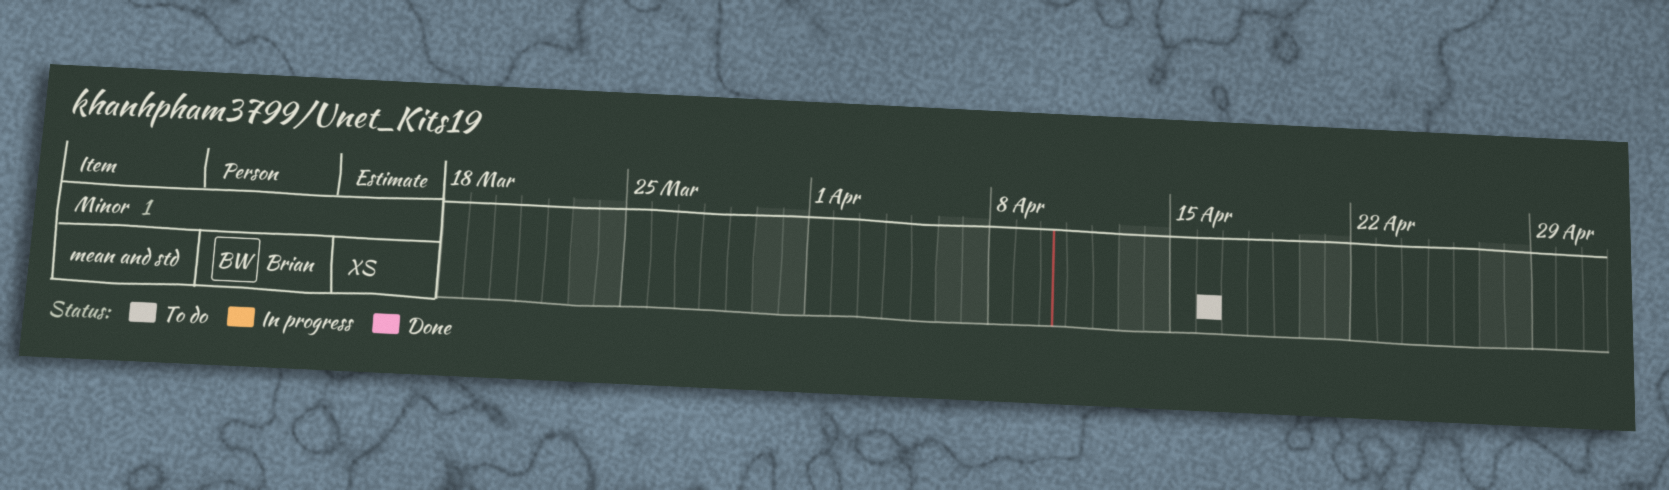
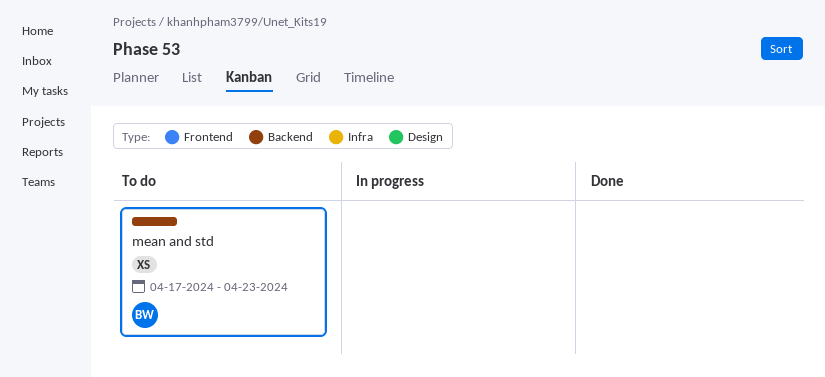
mean and std, start: Apr 16 -> Apr 17
mean and std, due: Apr 16 -> Apr 23

